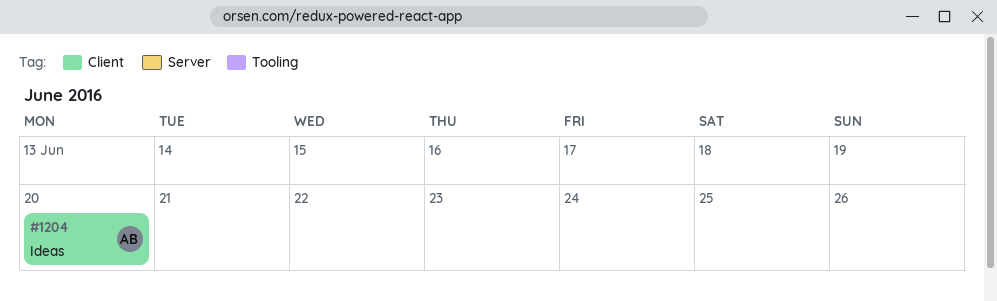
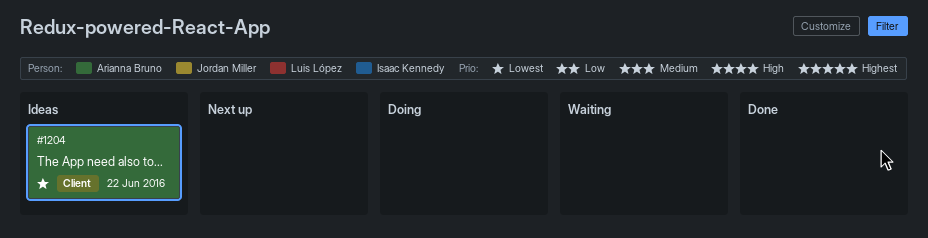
#1204, due: Jun 20 -> Jun 22

